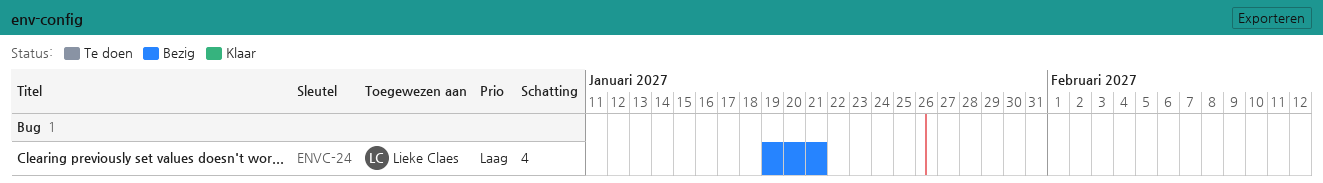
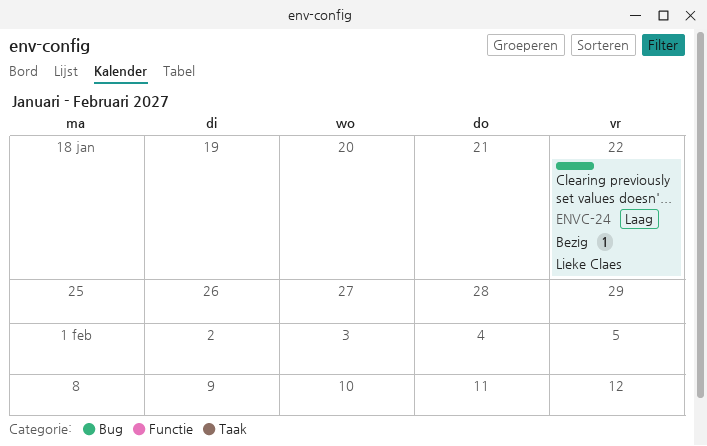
ENVC-24, estimate: 4 -> 1
ENVC-24, due: Jan 21 -> Jan 22

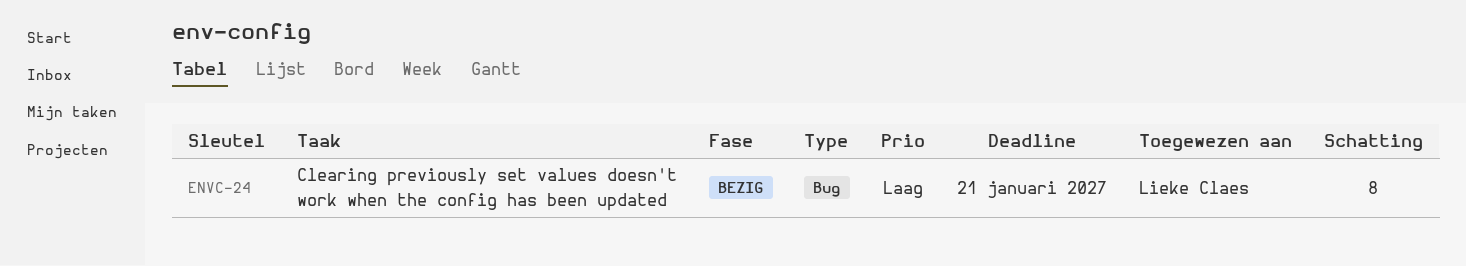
ENVC-24, estimate: 1 -> 8
ENVC-24, due: Jan 22 -> Jan 21

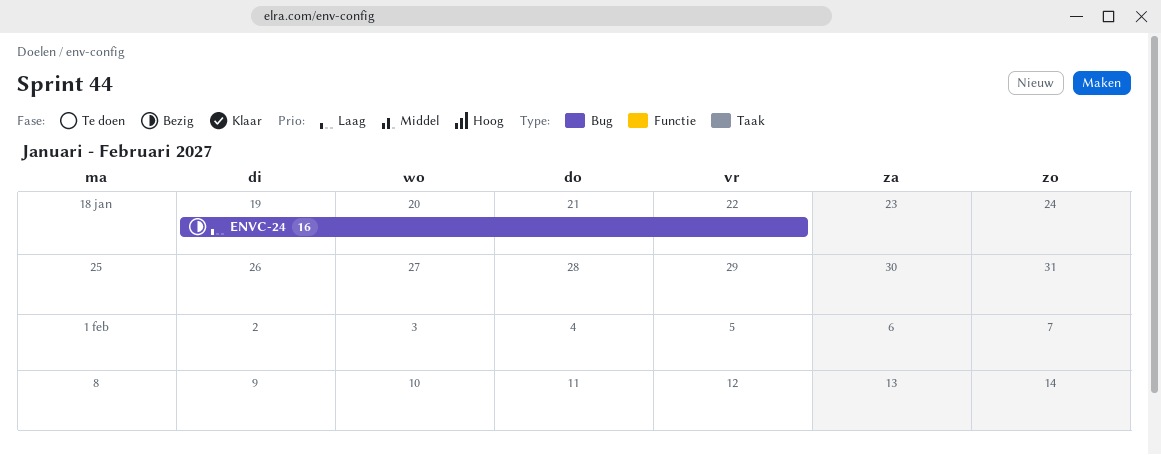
ENVC-24, estimate: 8 -> 16
ENVC-24, due: Jan 21 -> Jan 22

